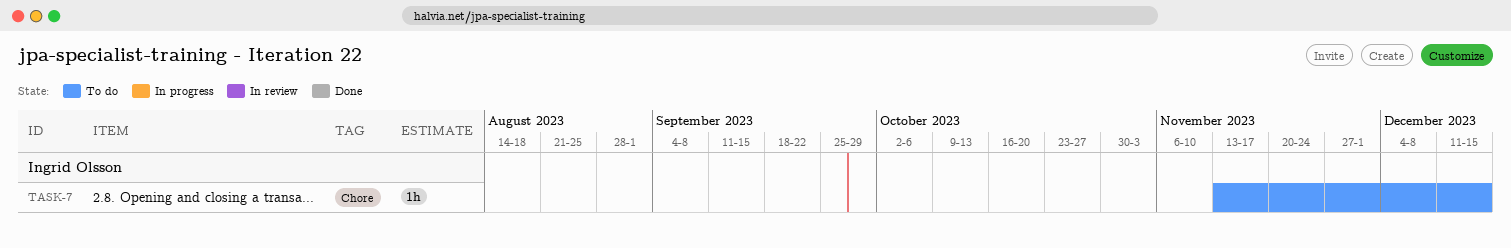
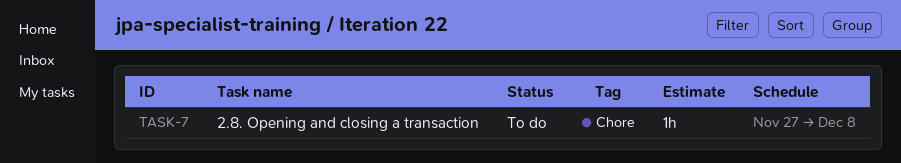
TASK-7, start: Nov 13 -> Nov 27
TASK-7, due: Dec 15 -> Dec 8

